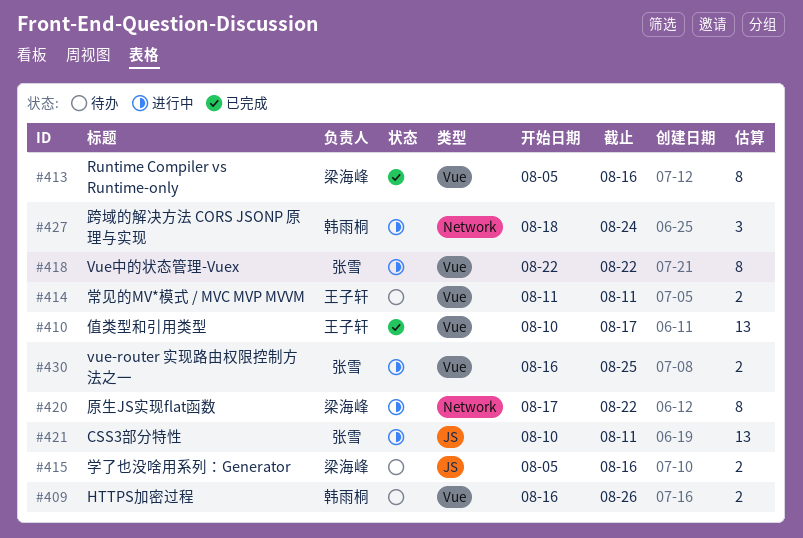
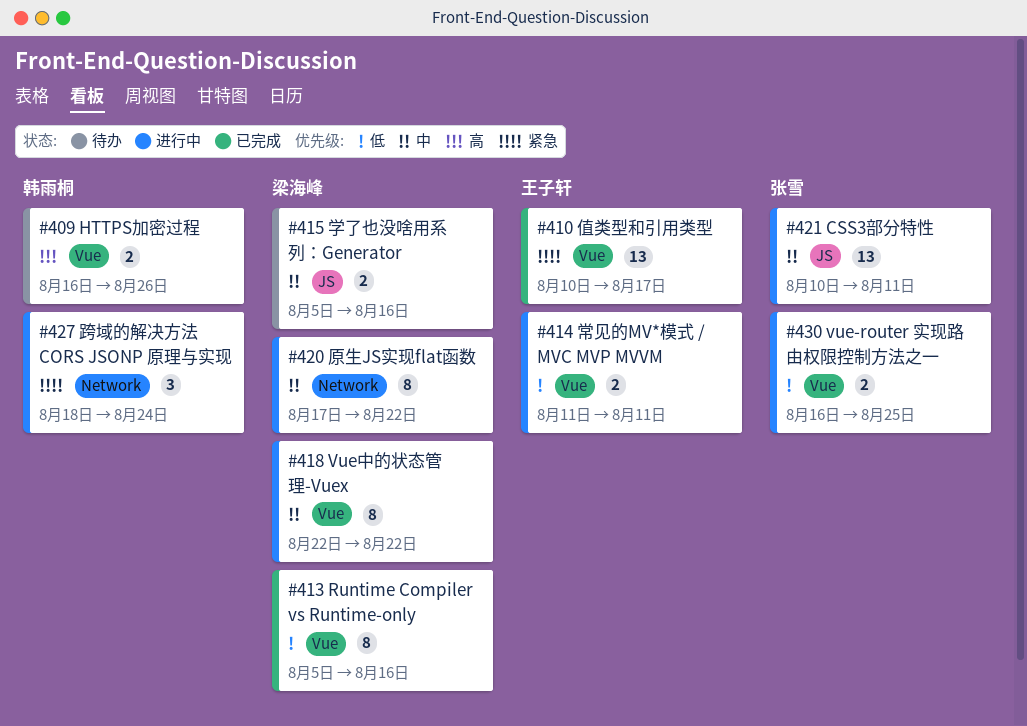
#414, status: 待办 -> 进行中
#418, owner: 张雪 -> 梁海峰

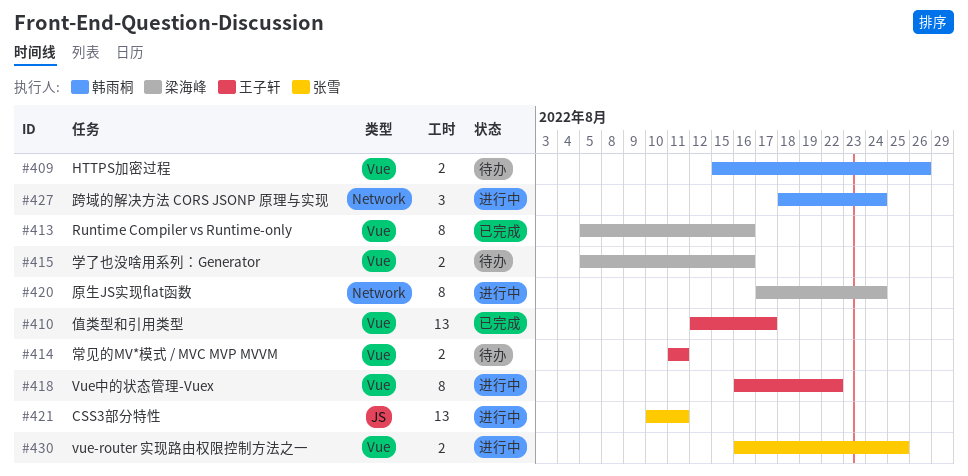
#409, start: Aug 16 -> Aug 15
#410, start: Aug 10 -> Aug 12
#414, status: 进行中 -> 待办
#415, label: JS -> Vue
#418, owner: 梁海峰 -> 王子轩
#418, start: Aug 22 -> Aug 16
#420, due: Aug 22 -> Aug 24

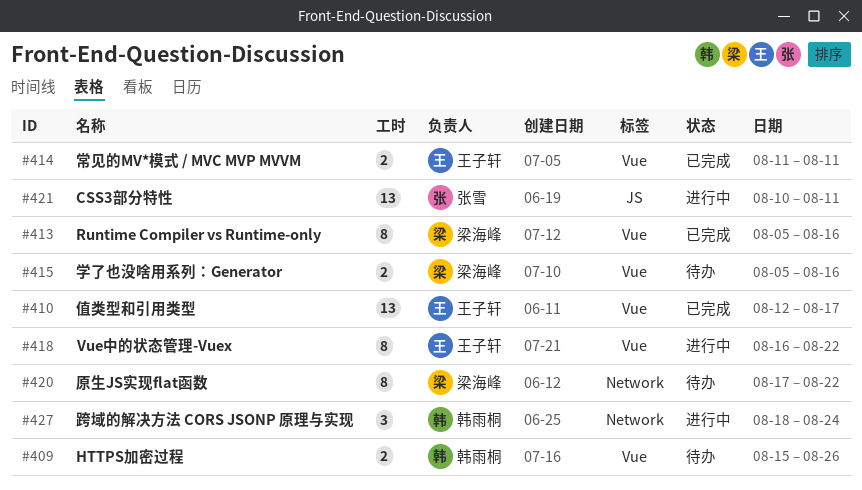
#414, status: 待办 -> 已完成
#420, status: 进行中 -> 待办
#420, due: Aug 24 -> Aug 22
#430: present -> none

